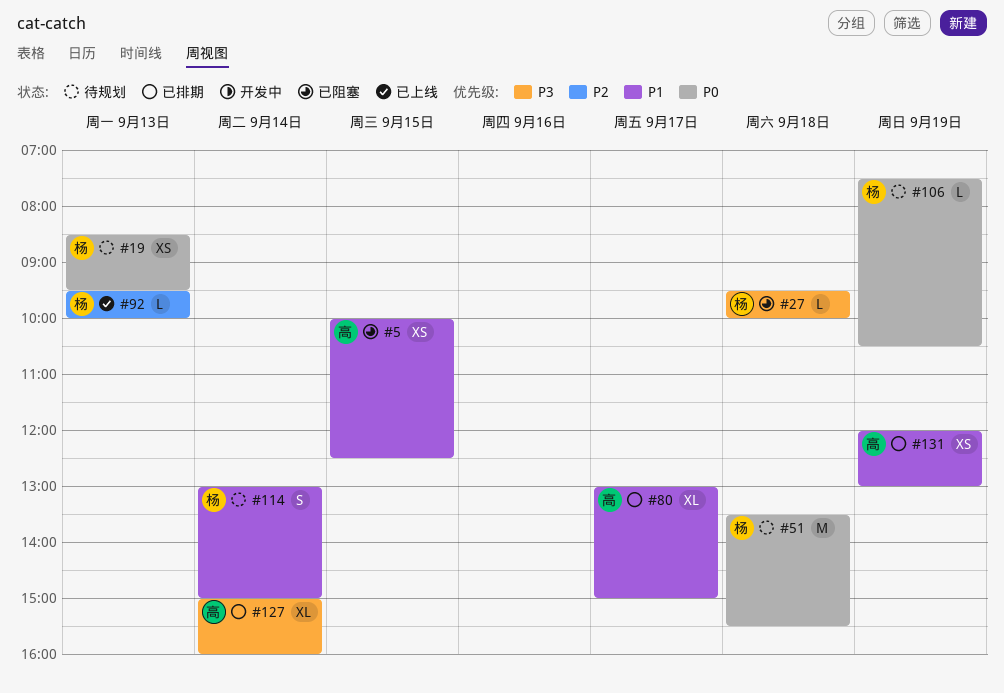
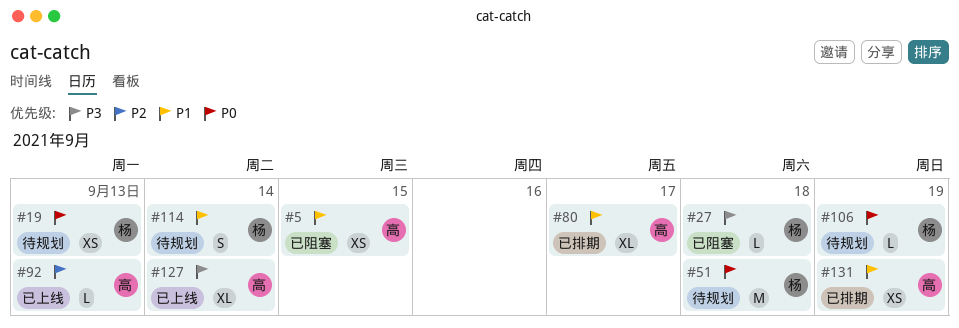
#92, owner: 杨 -> 高
#127, status: 已排期 -> 已上线

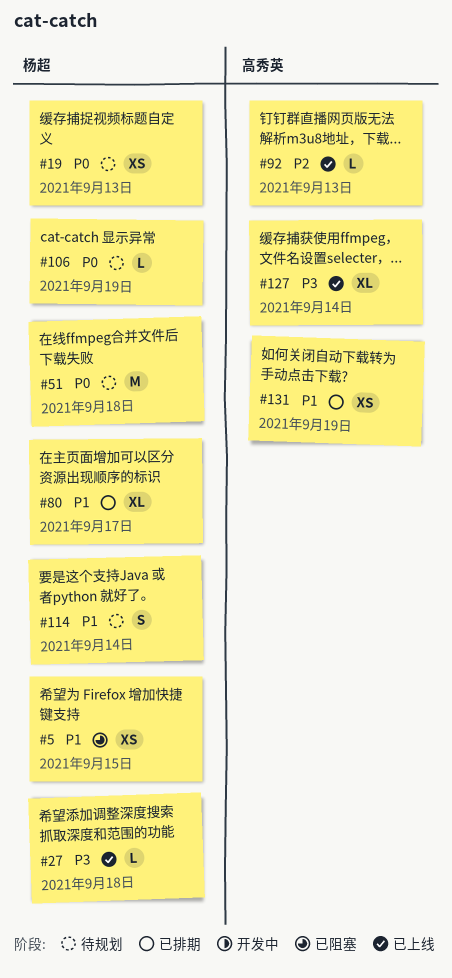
#5, owner: 高秀英 -> 杨超
#27, status: 已阻塞 -> 已上线
#80, owner: 高秀英 -> 杨超

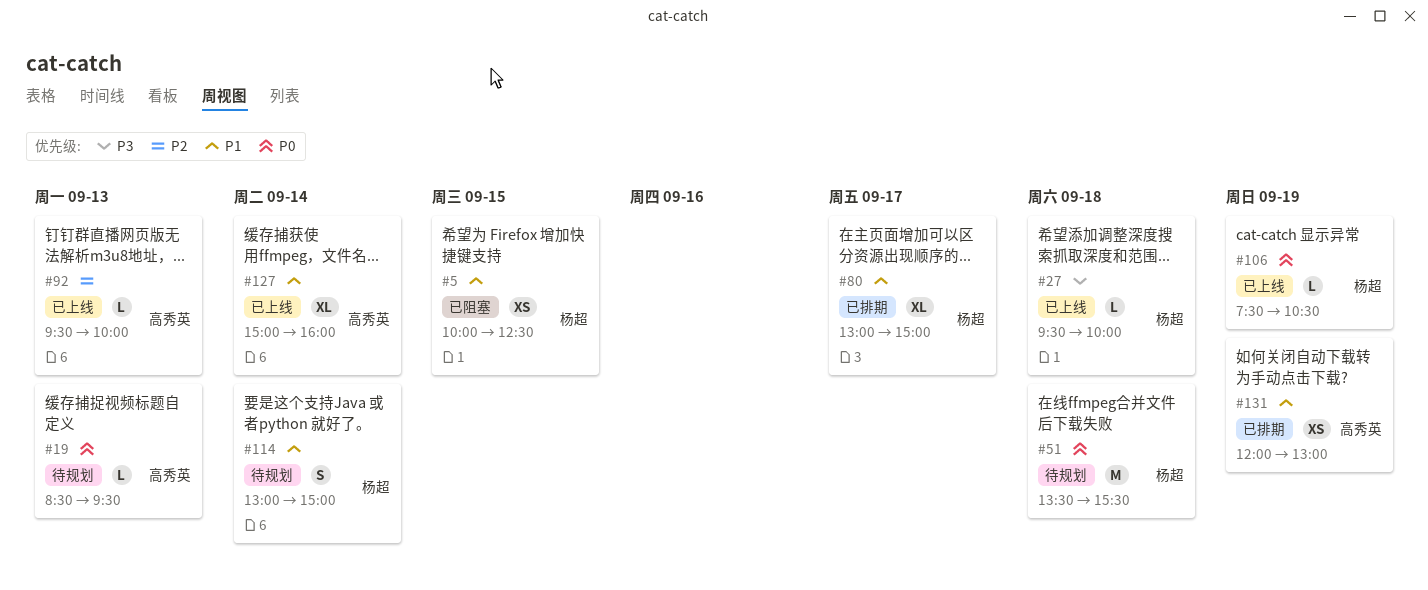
#19, owner: 杨超 -> 高秀英
#19, estimate: XS -> L
#106, status: 待规划 -> 已上线
#127, priority: P3 -> P1

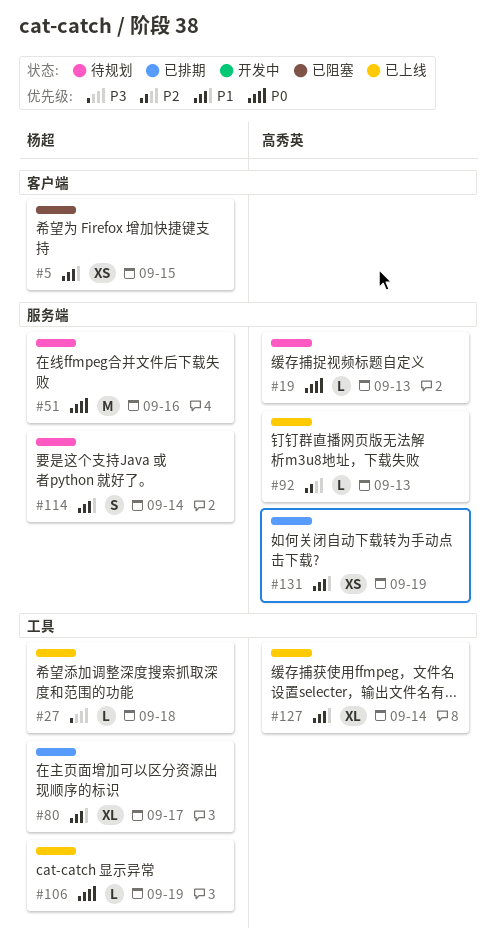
#51, day: Sep 18 -> Sep 16

